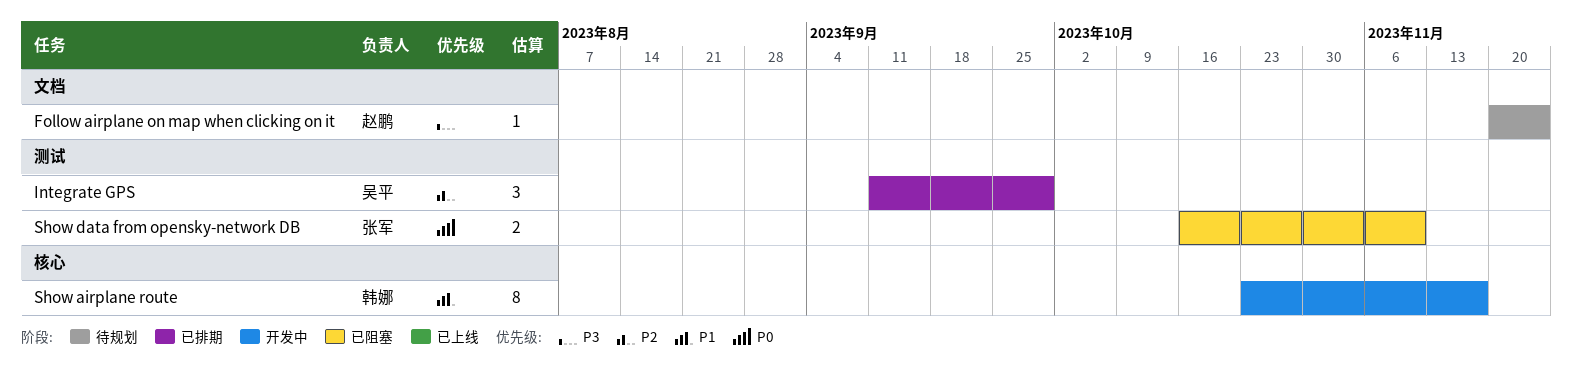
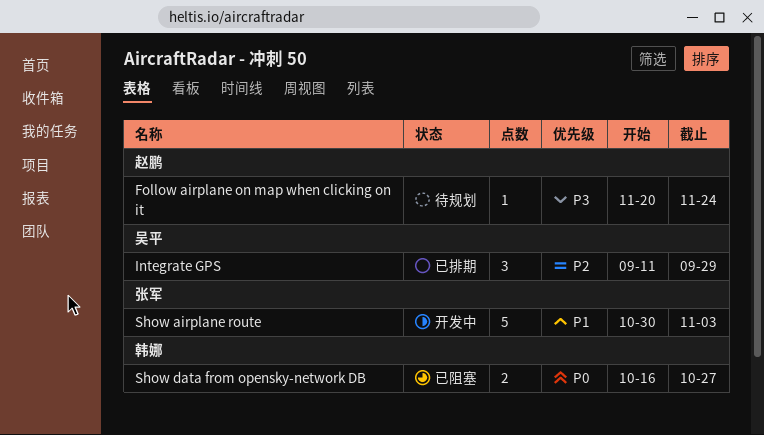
Show airplane route, owner: 韩娜 -> 张军
Show airplane route, estimate: 8 -> 5
Show airplane route, start: Oct 23 -> Oct 30
Show airplane route, due: Nov 17 -> Nov 3
Show data from opensky-network DB, owner: 张军 -> 韩娜
Show data from opensky-network DB, due: Nov 10 -> Oct 27

